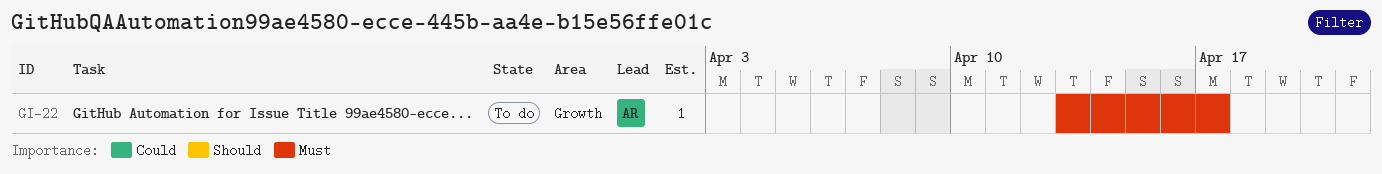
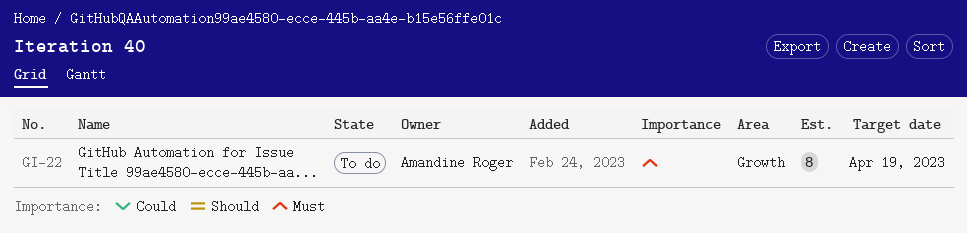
GI-22, estimate: 1 -> 8
GI-22, due: Apr 17 -> Apr 19

